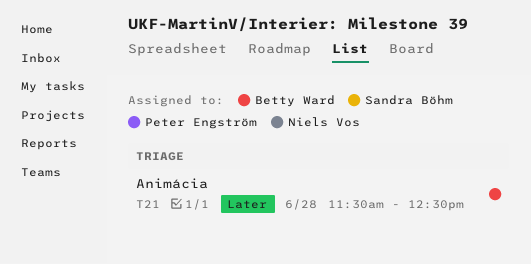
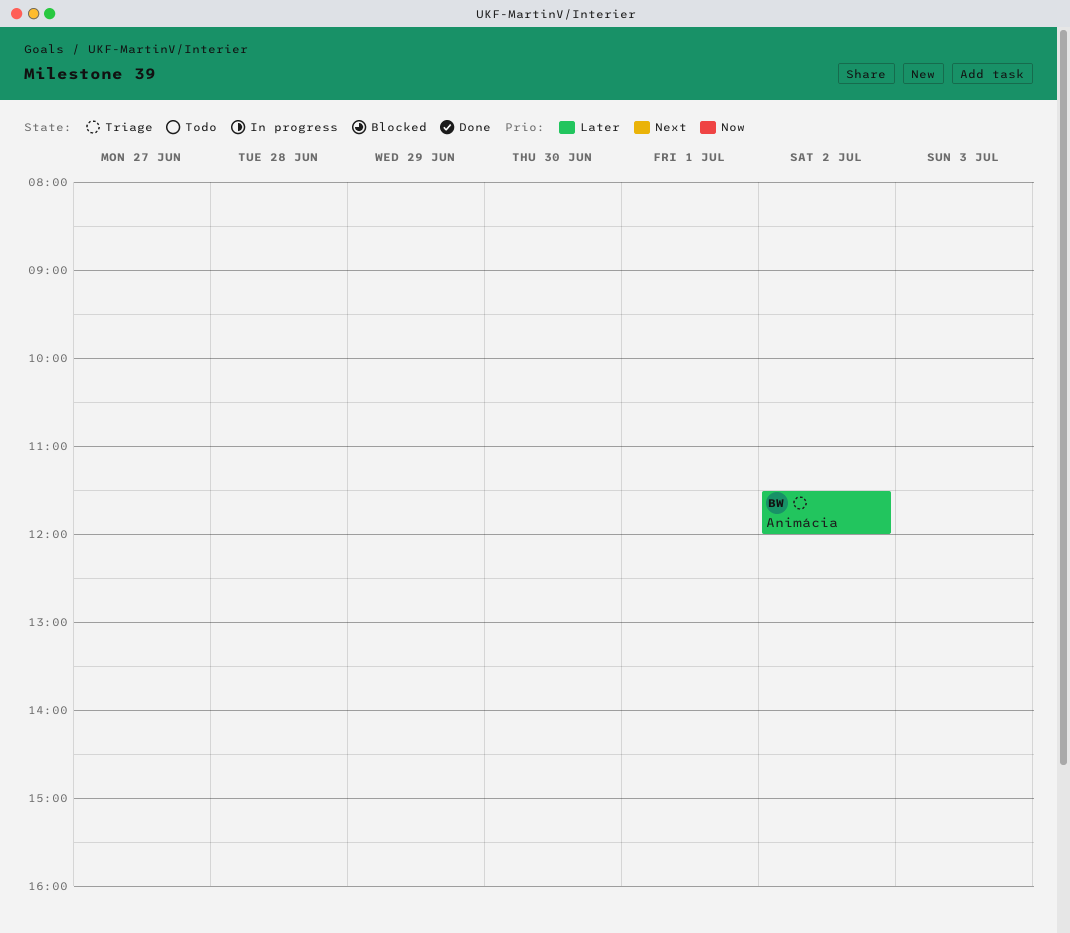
Animácia, day: Jun 28 -> Jul 2
Animácia, ends: 12:30 -> 12:00

